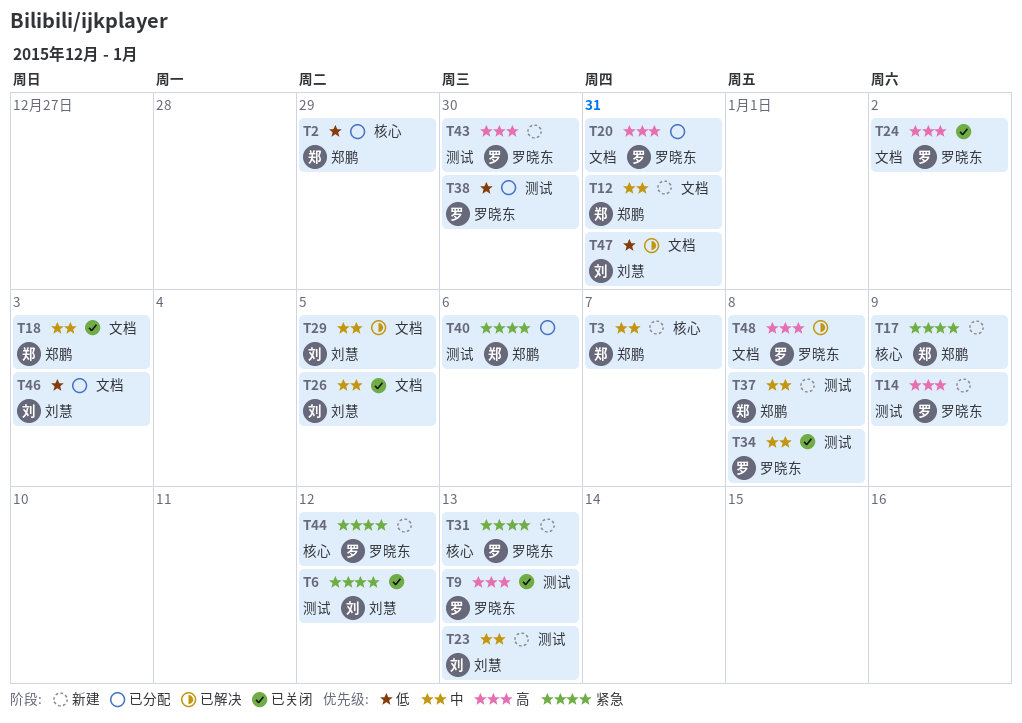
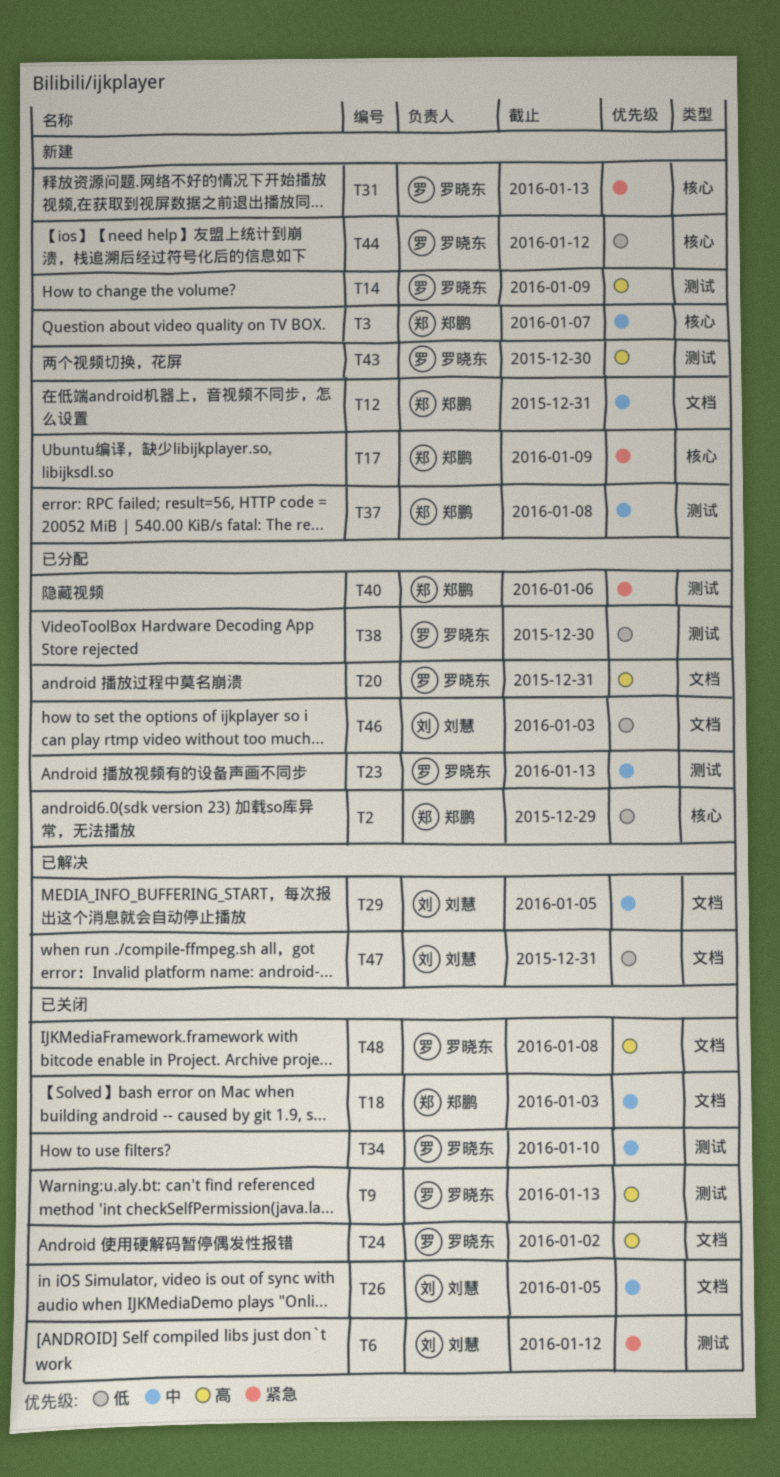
T23, status: 新建 -> 已分配
T23, owner: 刘慧 -> 罗晓东
T34, due: Jan 8 -> Jan 10
T44, priority: 紧急 -> 低
T48, status: 已解决 -> 已关闭

